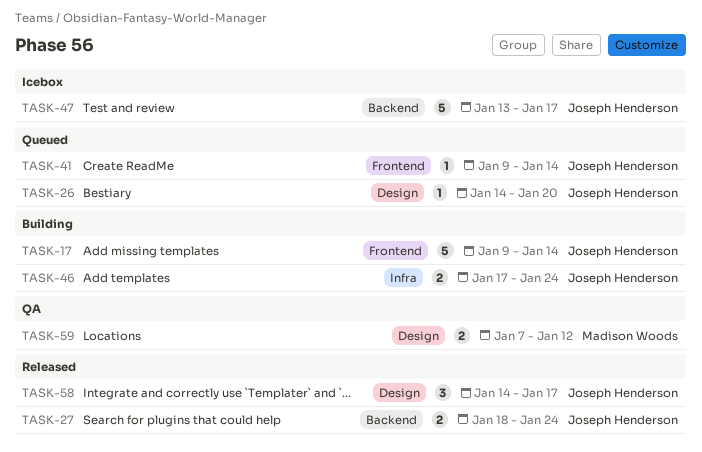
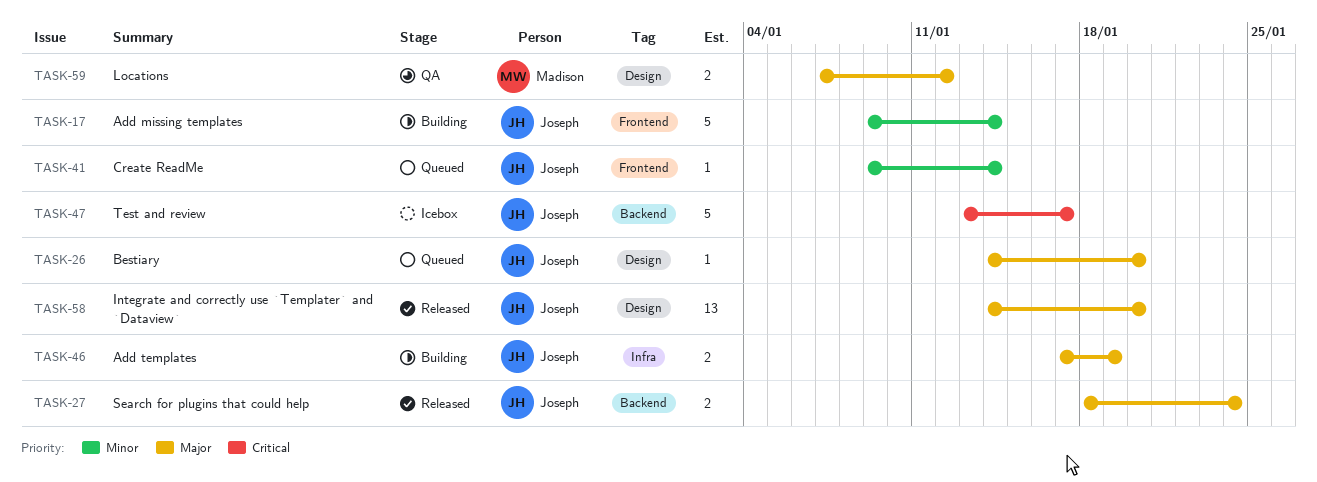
TASK-46, due: Jan 24 -> Jan 19
TASK-58, estimate: 3 -> 13
TASK-58, due: Jan 17 -> Jan 20

